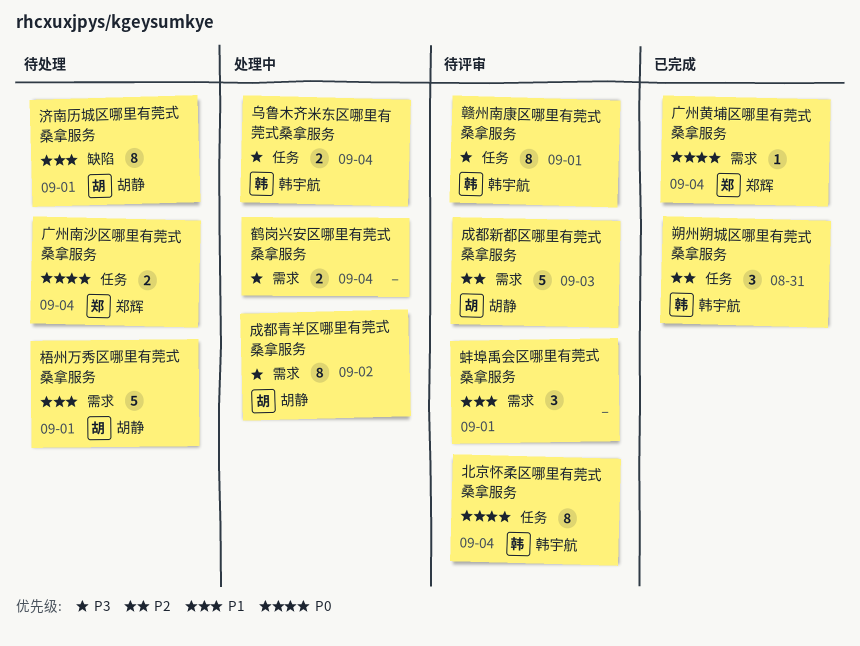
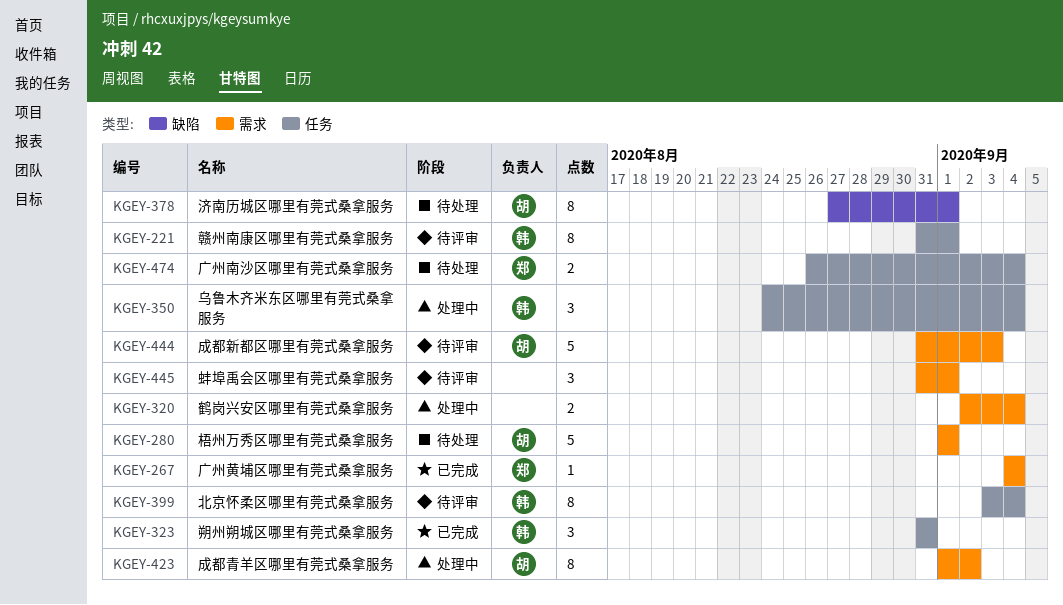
乌鲁木齐米东区哪里有莞式桑拿服务, estimate: 2 -> 3

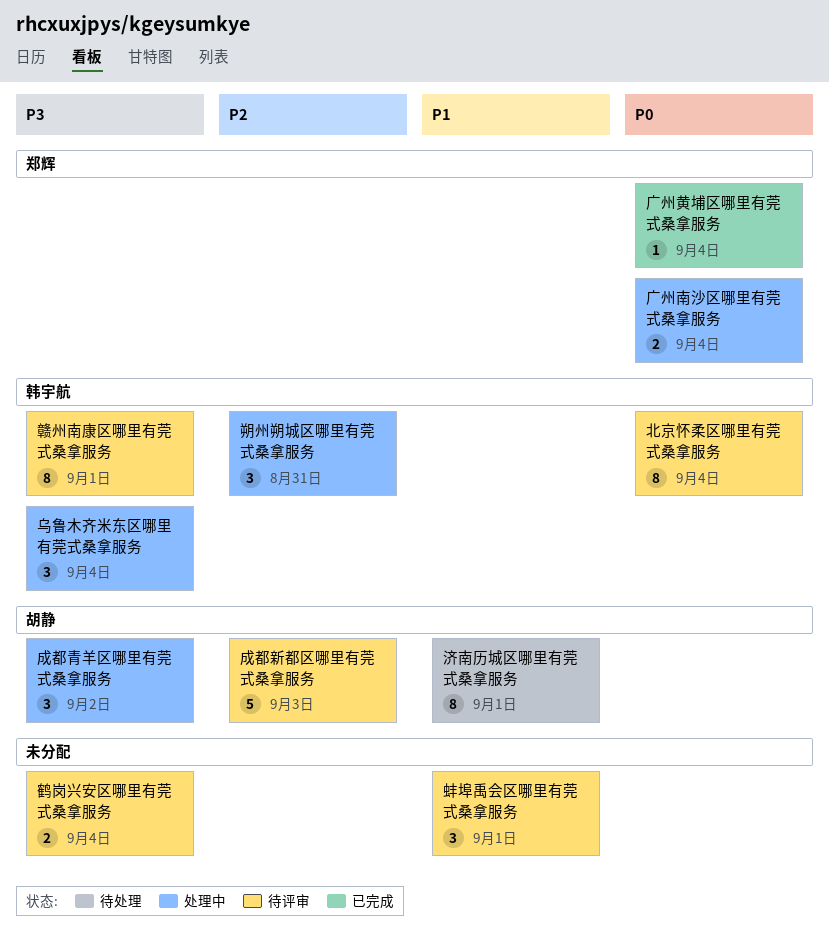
广州南沙区哪里有莞式桑拿服务, status: 待处理 -> 处理中
成都青羊区哪里有莞式桑拿服务, estimate: 8 -> 3
朔州朔城区哪里有莞式桑拿服务, status: 已完成 -> 处理中
梧州万秀区哪里有莞式桑拿服务: present -> none
鹤岗兴安区哪里有莞式桑拿服务, status: 处理中 -> 待评审

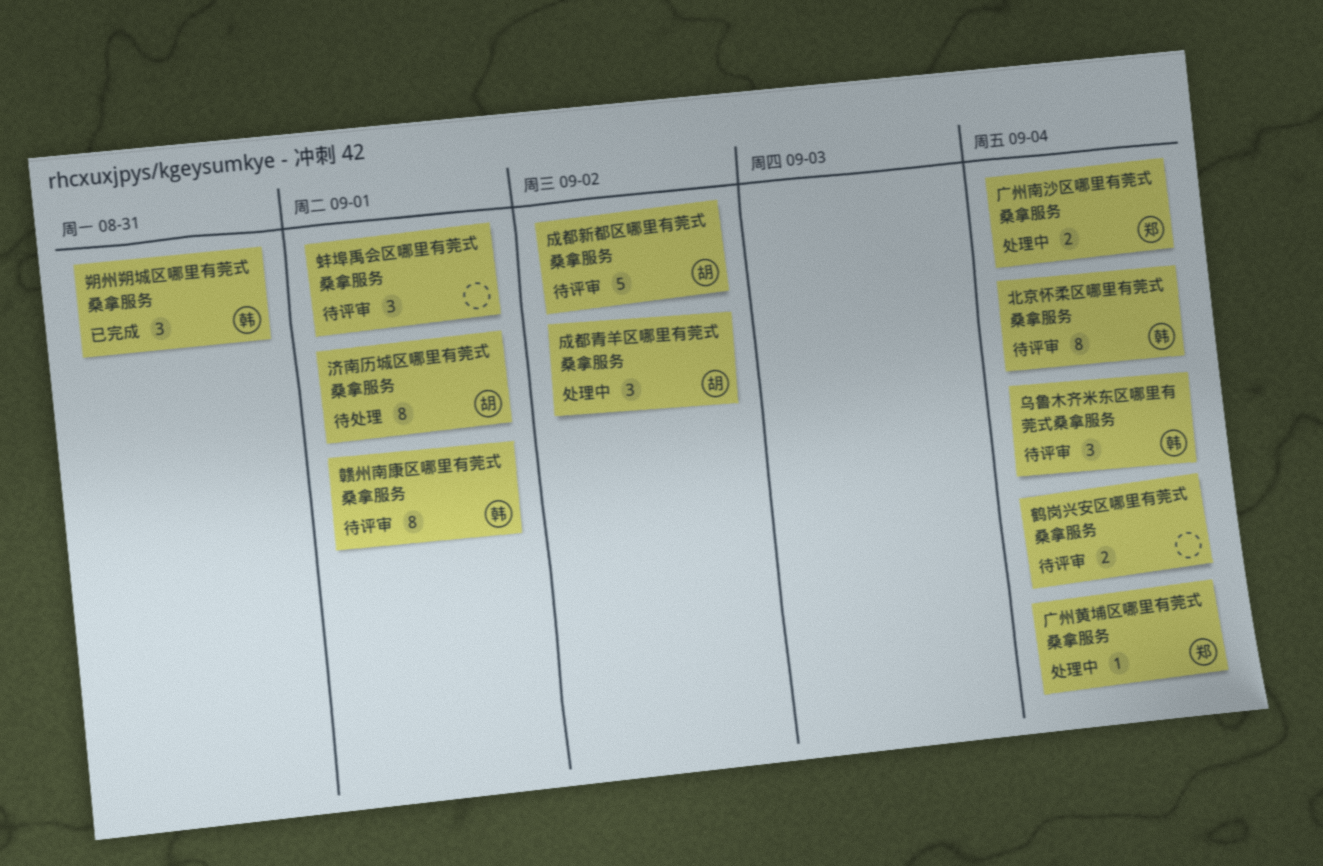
乌鲁木齐米东区哪里有莞式桑拿服务, status: 处理中 -> 待评审
广州黄埔区哪里有莞式桑拿服务, status: 已完成 -> 处理中
成都新都区哪里有莞式桑拿服务, due: Sep 3 -> Sep 2
朔州朔城区哪里有莞式桑拿服务, status: 处理中 -> 已完成

